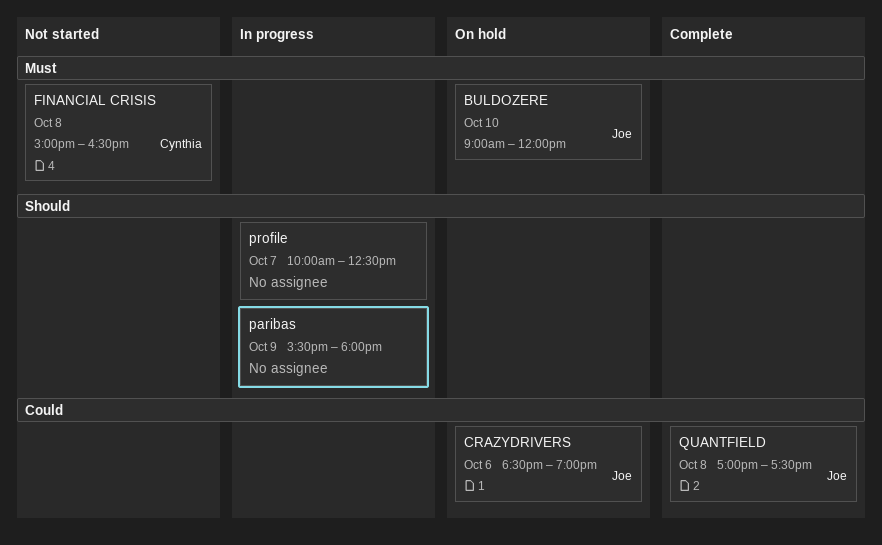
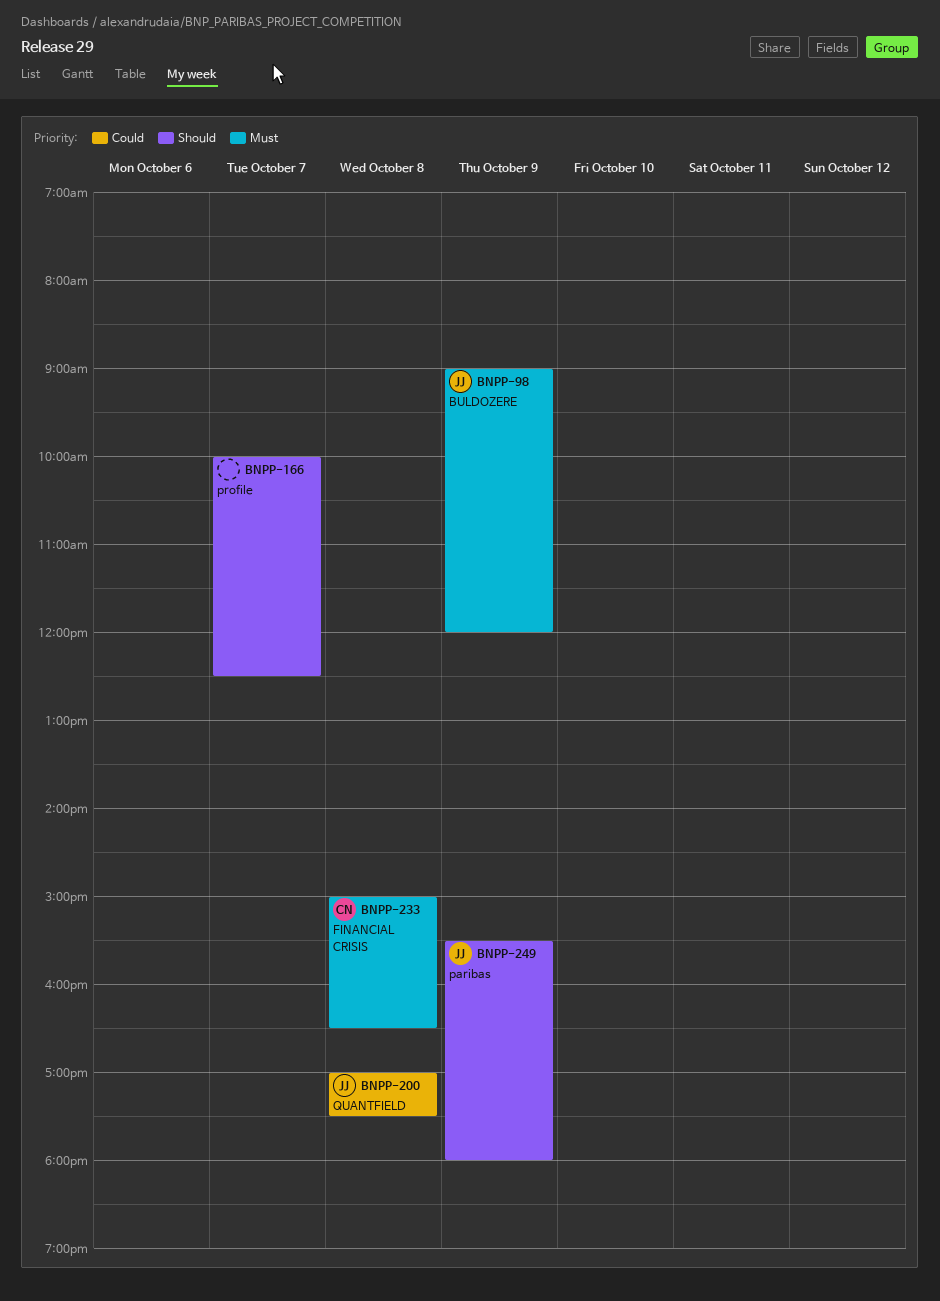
BULDOZERE, day: Oct 10 -> Oct 9
CRAZYDRIVERS: present -> none
paribas, owner: none -> Joe

